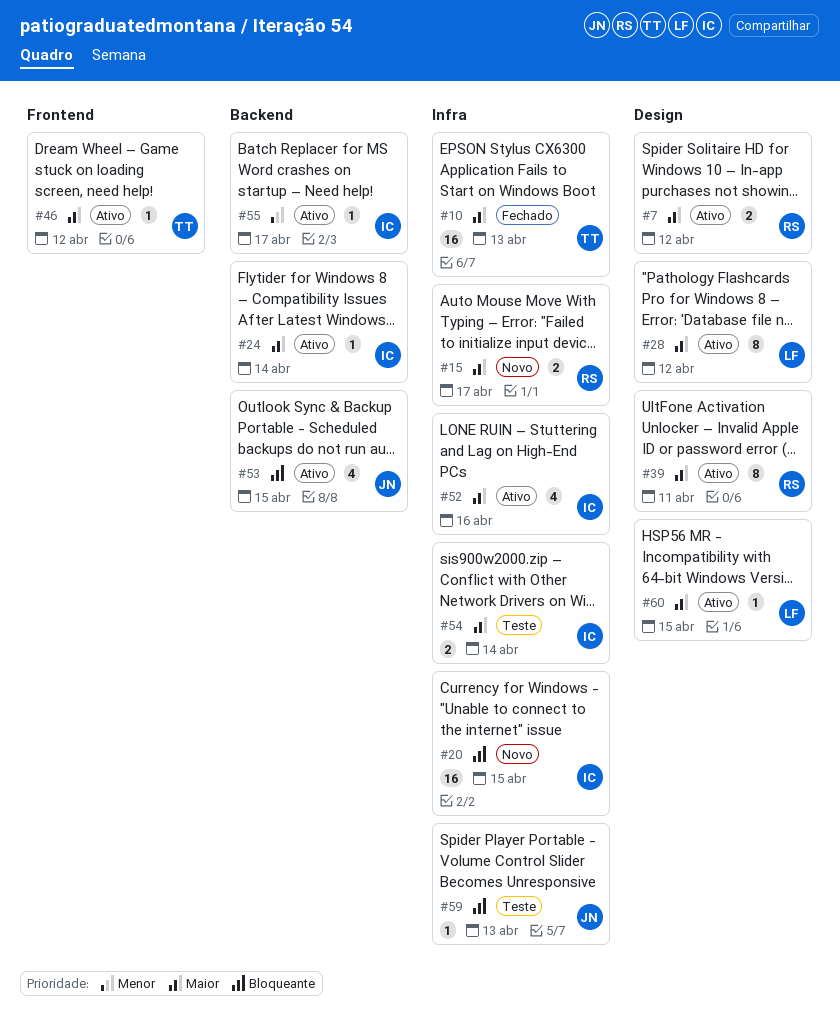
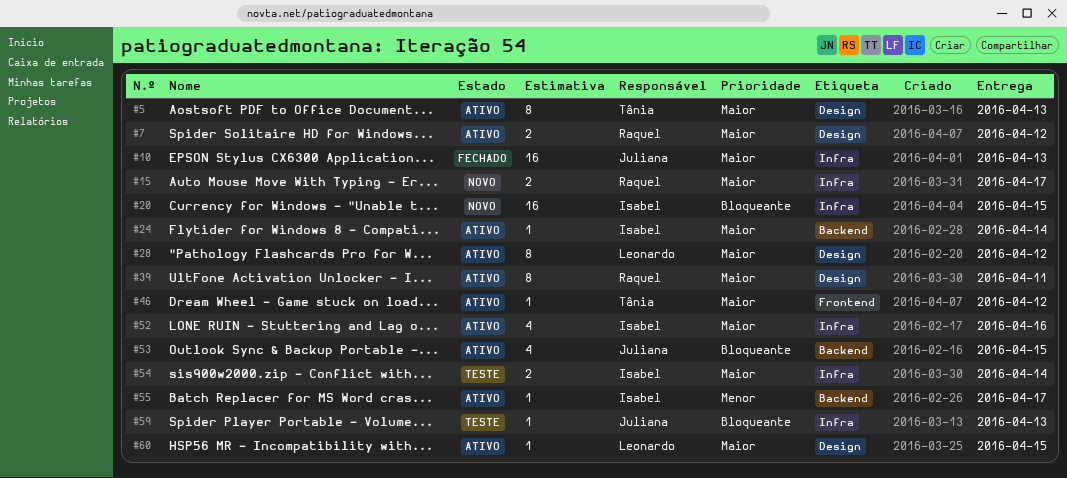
#5: none -> present
#10, owner: Tânia -> Juliana

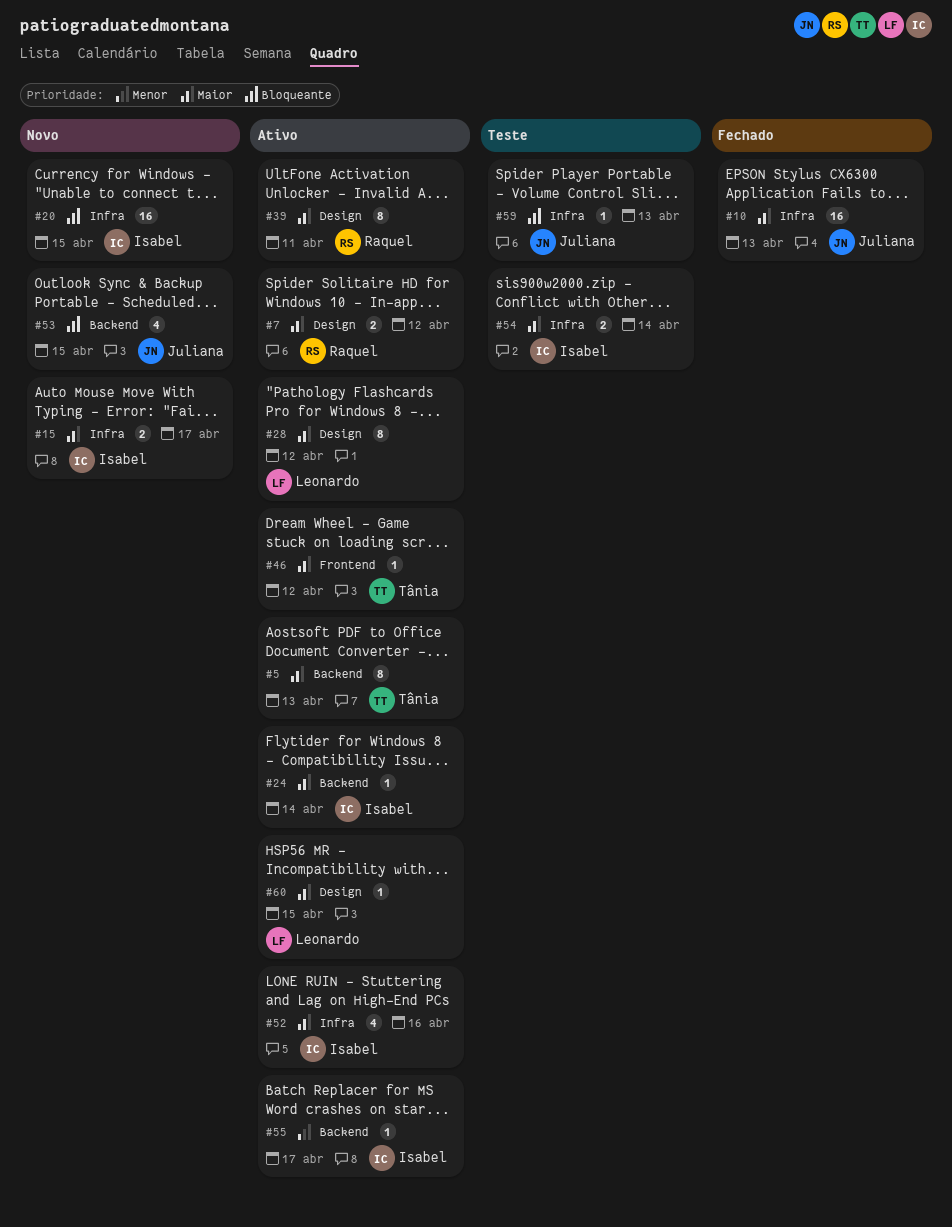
#5, label: Design -> Backend
#15, owner: Raquel -> Isabel
#53, status: Ativo -> Novo

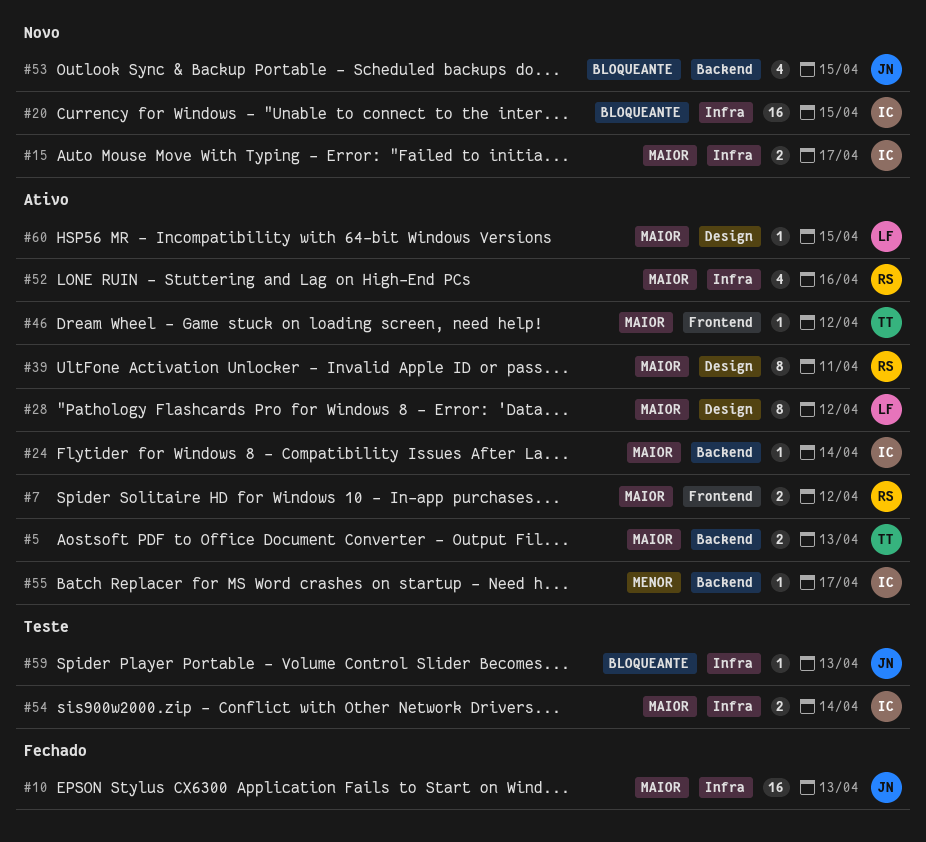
#5, estimate: 8 -> 2
#7, label: Design -> Frontend
#52, owner: Isabel -> Raquel

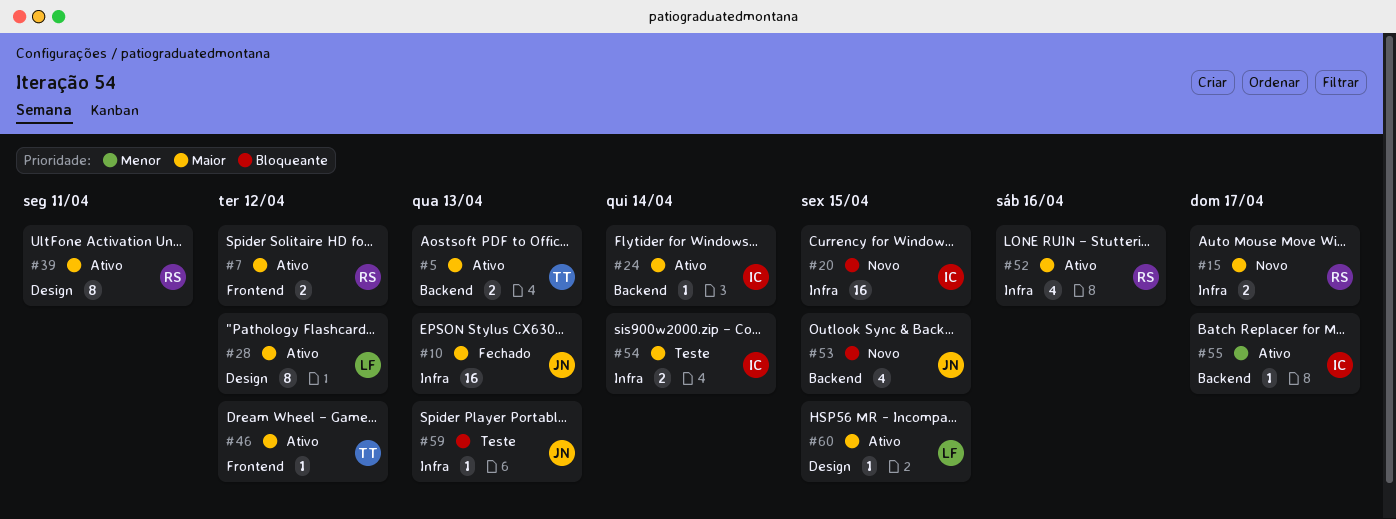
#15, owner: IC -> RS

